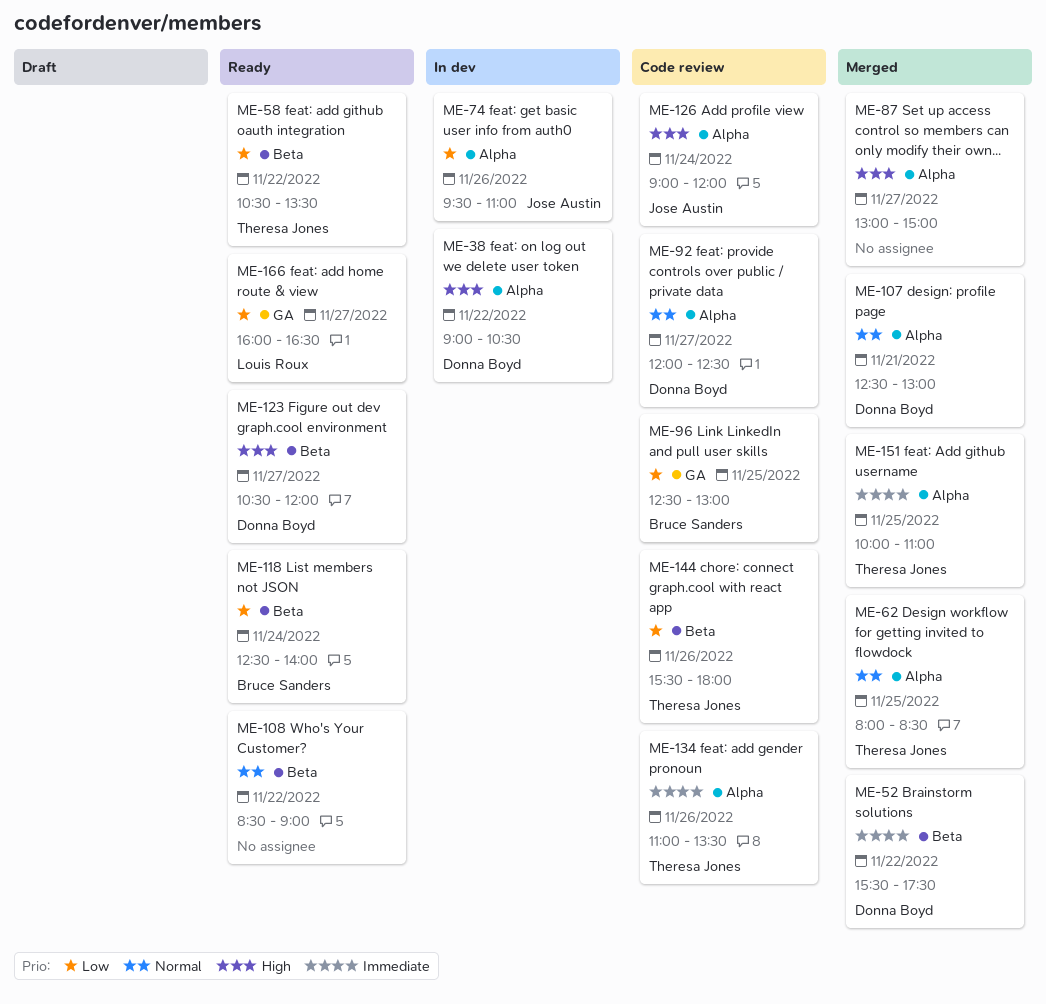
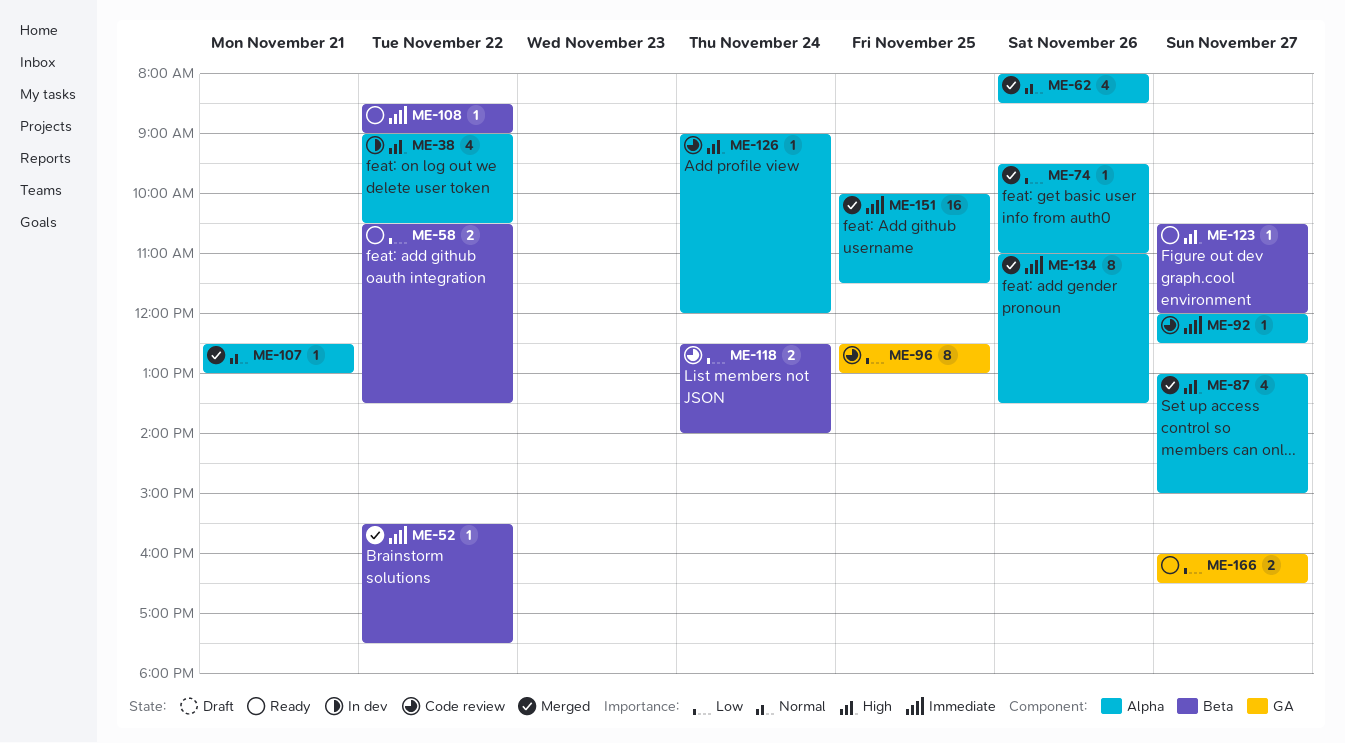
ME-62, day: Nov 25 -> Nov 26
ME-74, status: In dev -> Merged
ME-92, priority: Normal -> Immediate
ME-108, priority: Normal -> Immediate
ME-118, status: Ready -> Code review
ME-134, status: Code review -> Merged
ME-144: present -> none
ME-151, ends: 11:00 -> 11:30

